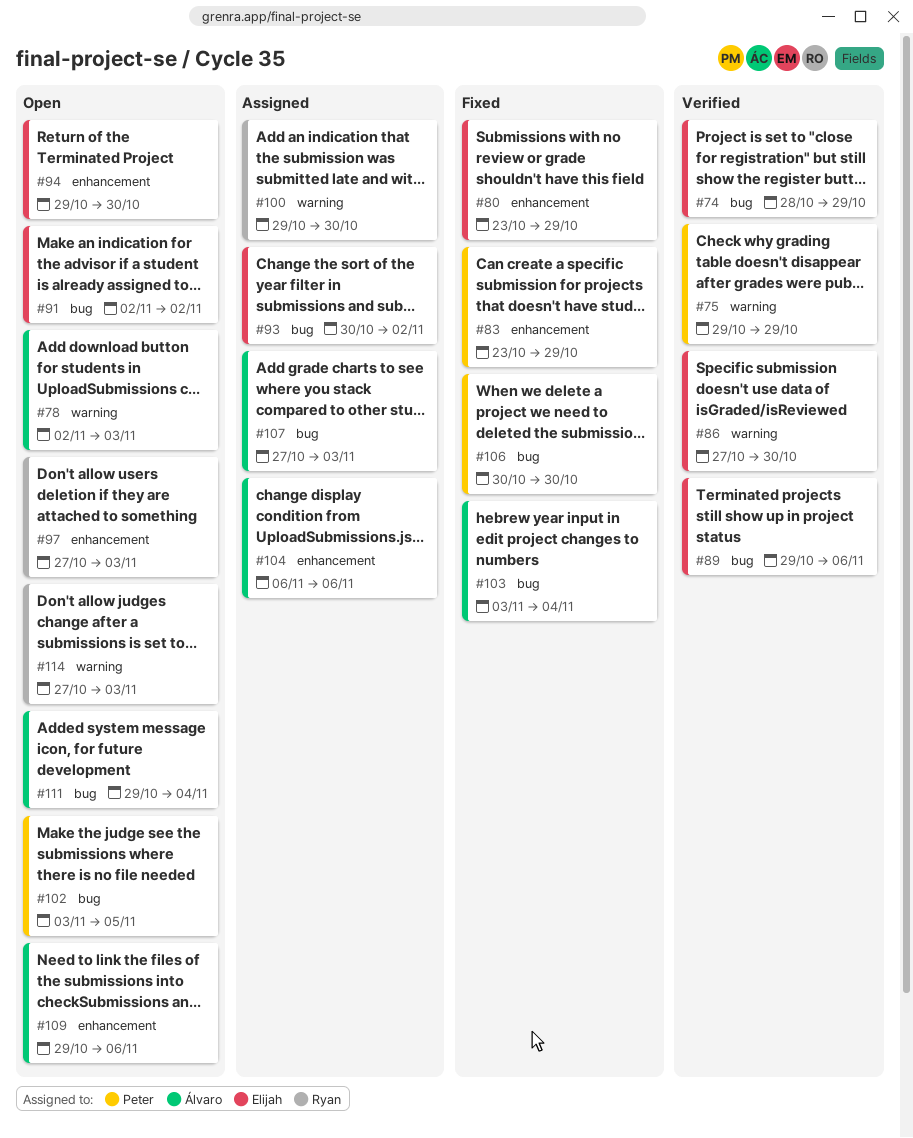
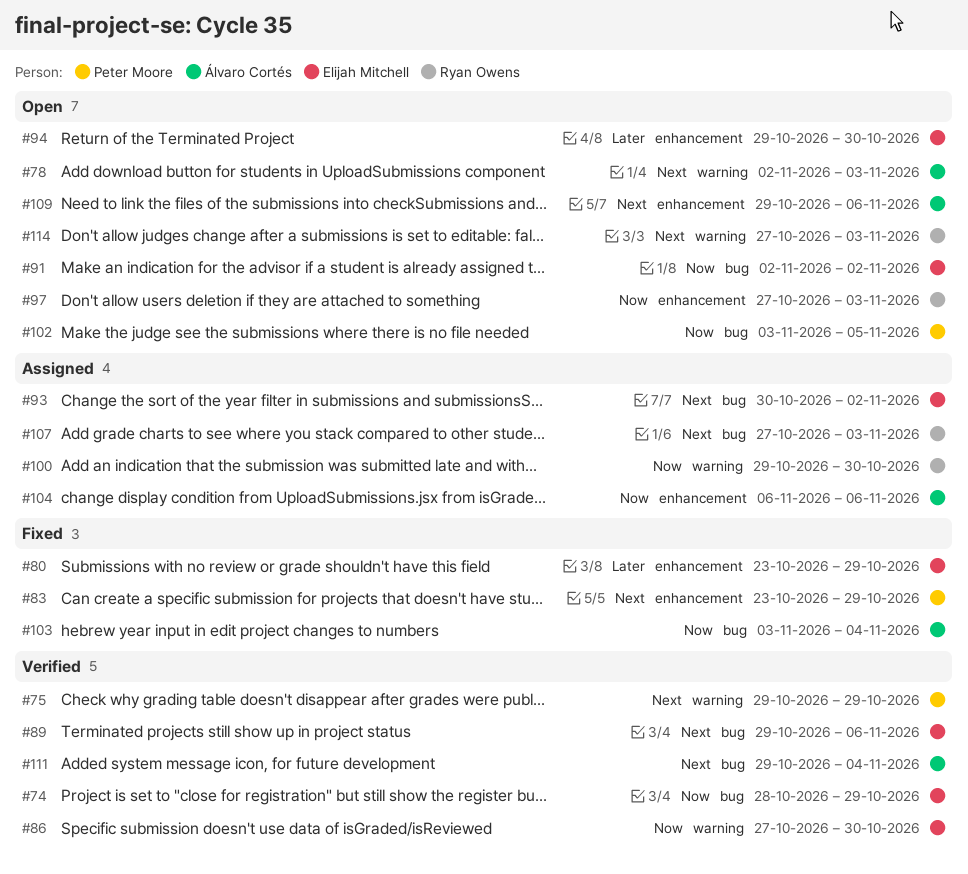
#106: present -> none
#107, owner: Álvaro Cortés -> Ryan Owens
#111, status: Open -> Verified

